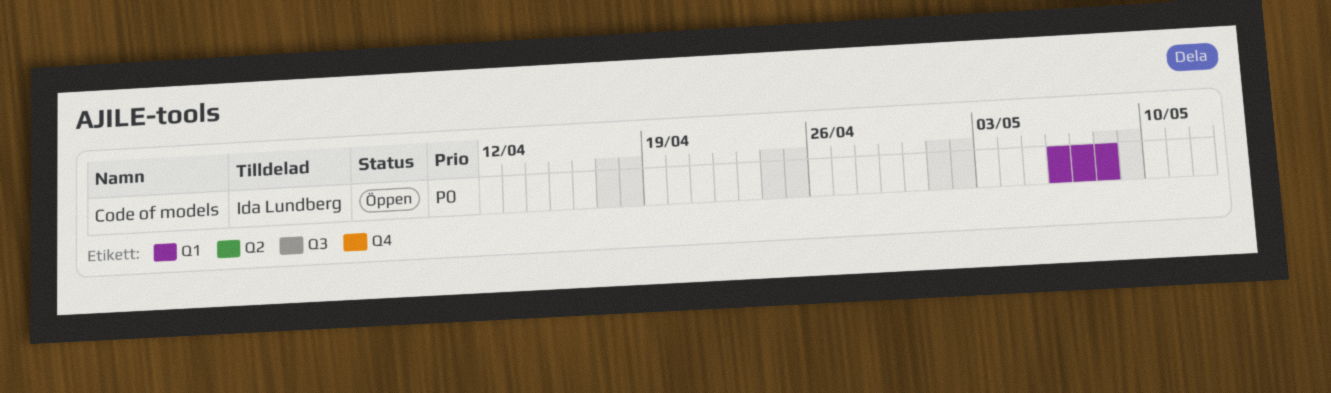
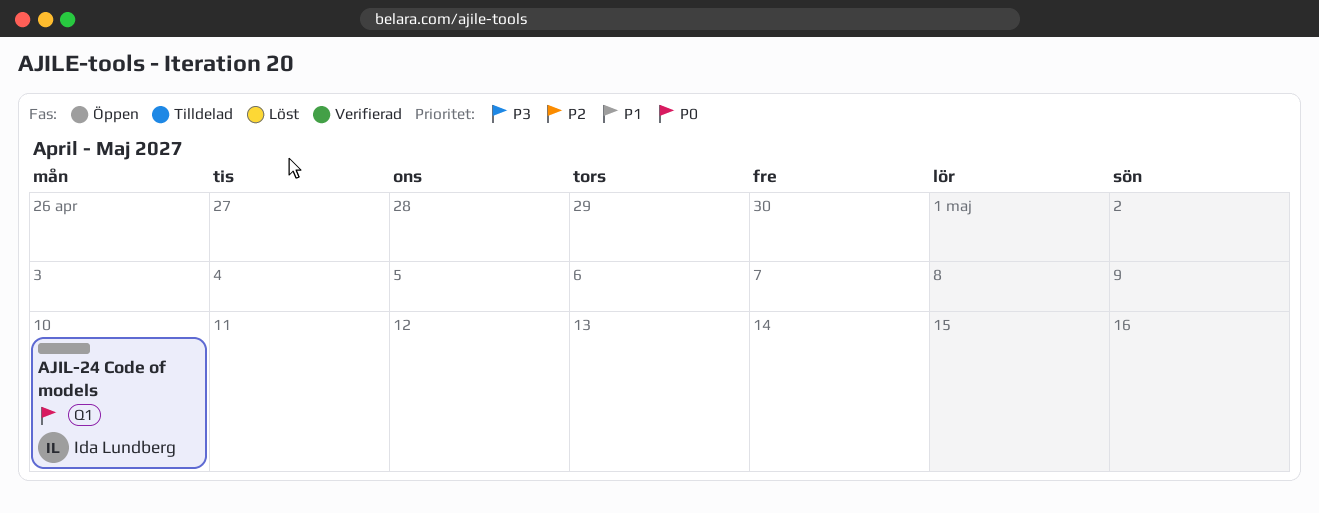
Code of models, due: May 8 -> May 10

